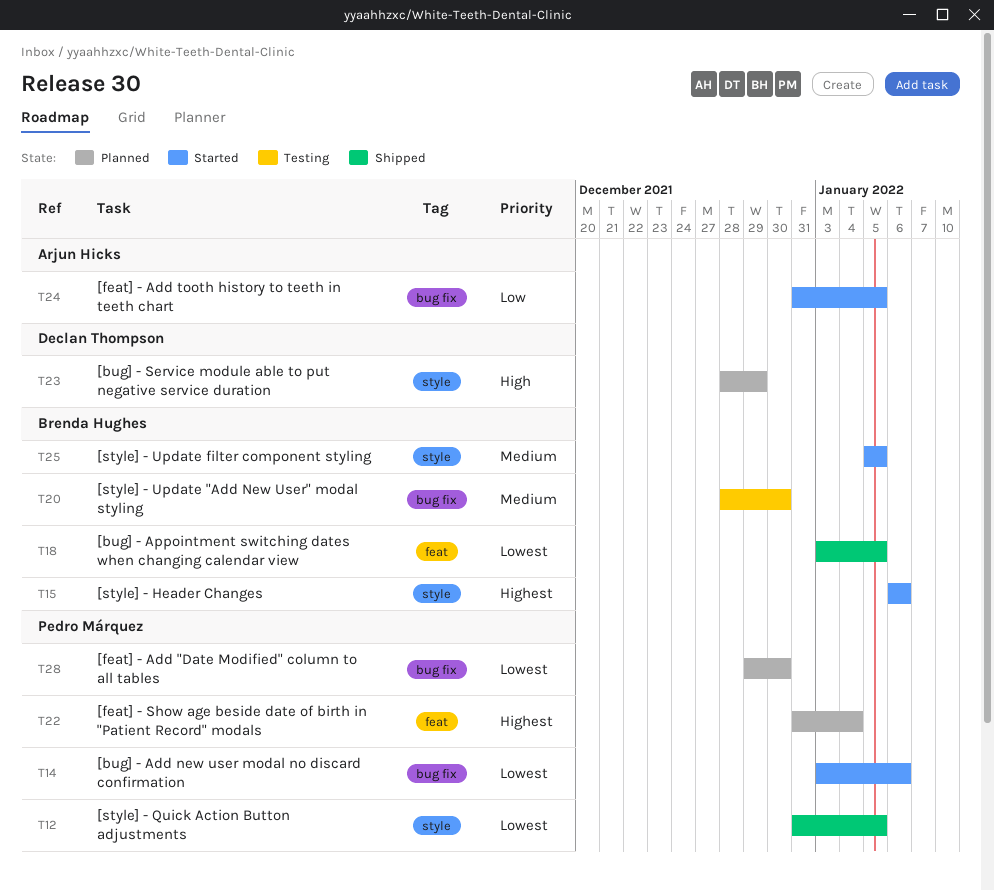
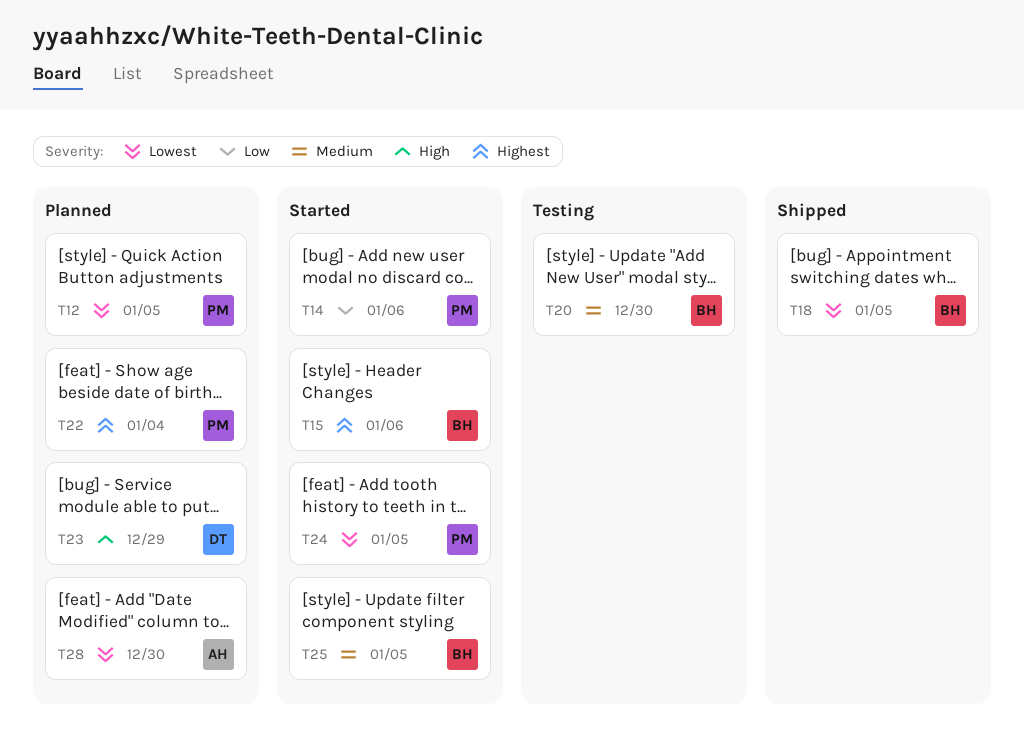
T12, status: Shipped -> Planned
T14, priority: Lowest -> Low
T24, owner: Arjun Hicks -> Pedro Márquez
T24, priority: Low -> Lowest
T28, owner: Pedro Márquez -> Arjun Hicks

